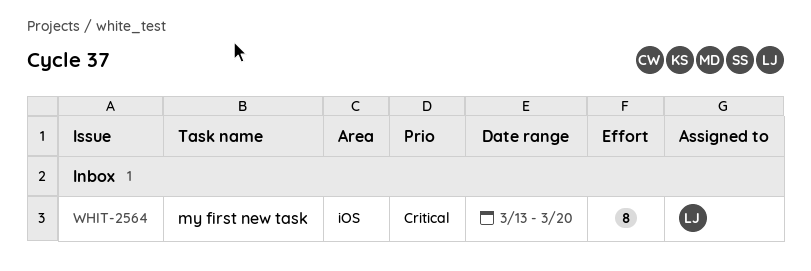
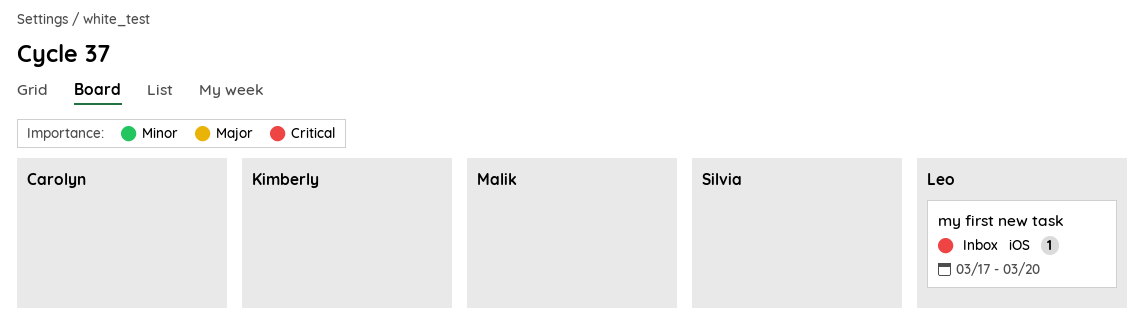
my first new task, estimate: 8 -> 1
my first new task, start: Mar 13 -> Mar 17

